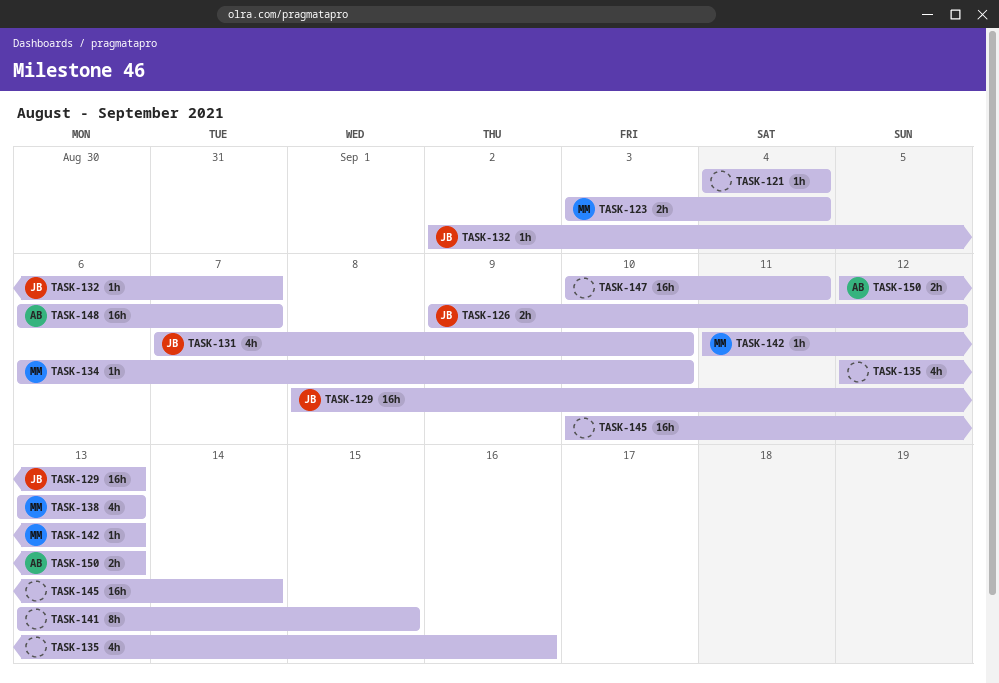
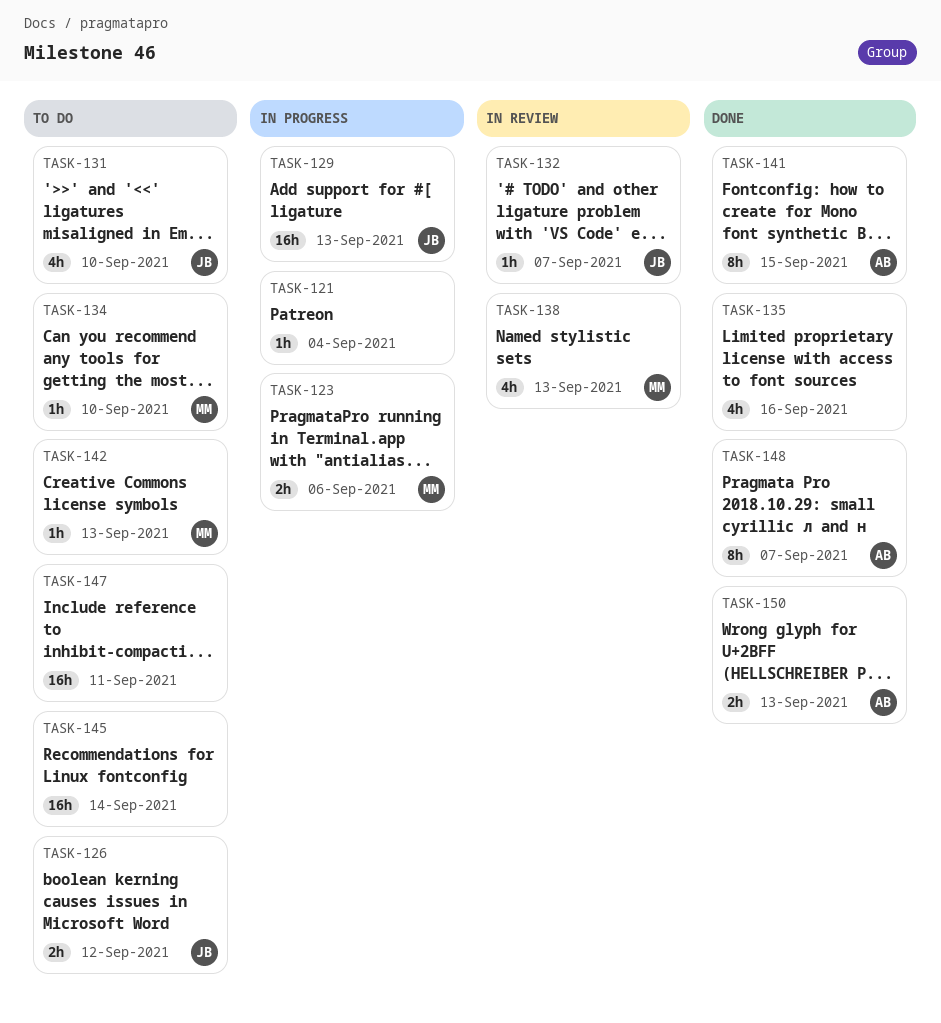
TASK-123, due: Sep 4 -> Sep 6
TASK-141, owner: none -> AB
TASK-148, estimate: 16h -> 8h

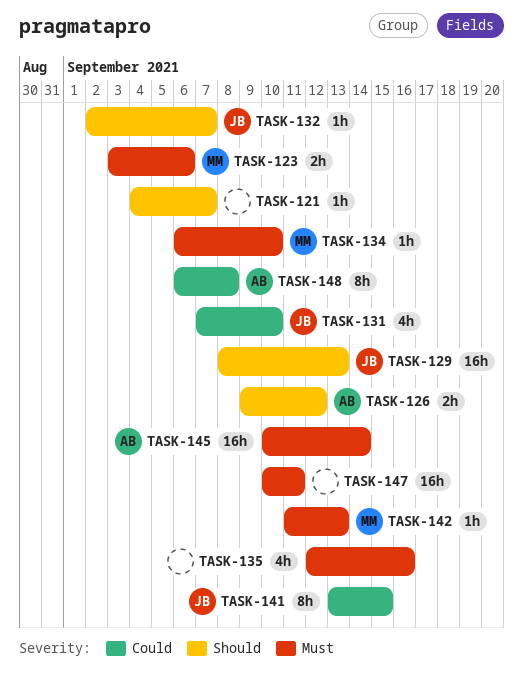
TASK-121, due: Sep 4 -> Sep 7
TASK-126, owner: JB -> AB
TASK-138: present -> none
TASK-141, owner: AB -> JB
TASK-145, owner: none -> AB
TASK-148, due: Sep 7 -> Sep 8
TASK-150: present -> none

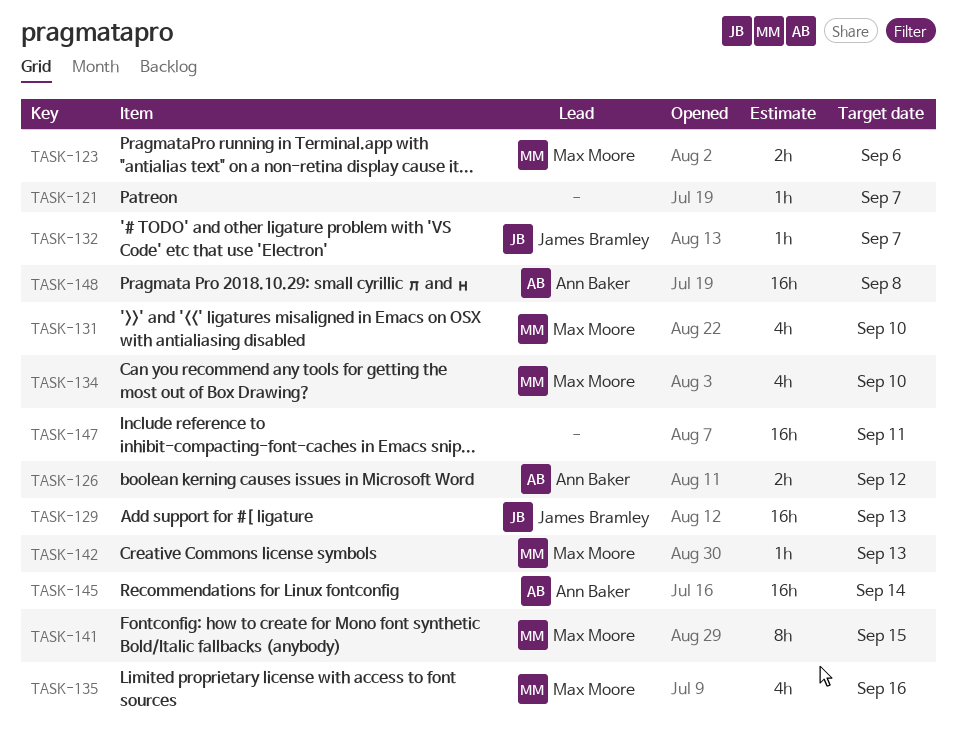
TASK-131, owner: James Bramley -> Max Moore
TASK-134, estimate: 1h -> 4h
TASK-135, owner: none -> Max Moore
TASK-141, owner: James Bramley -> Max Moore
TASK-148, estimate: 8h -> 16h

